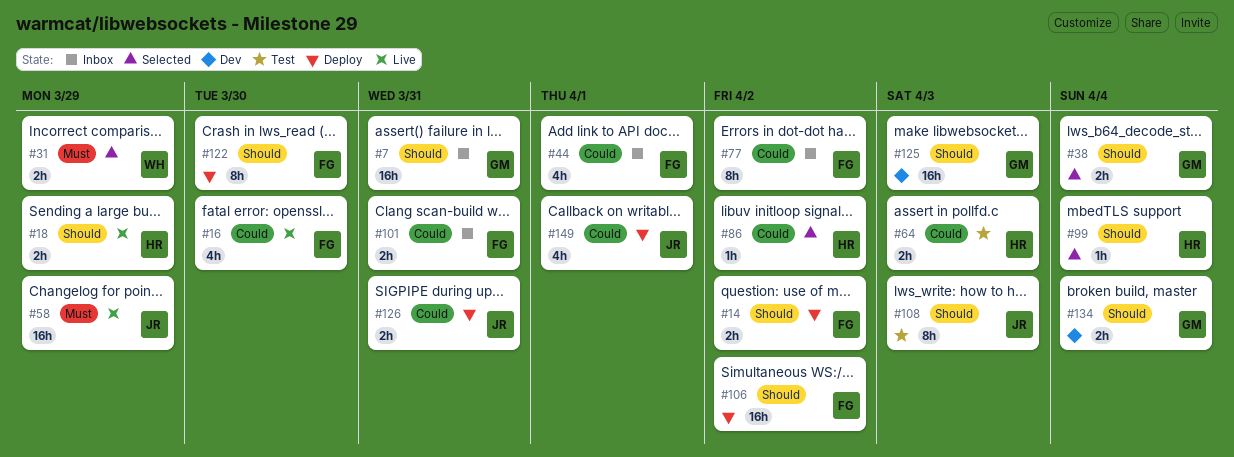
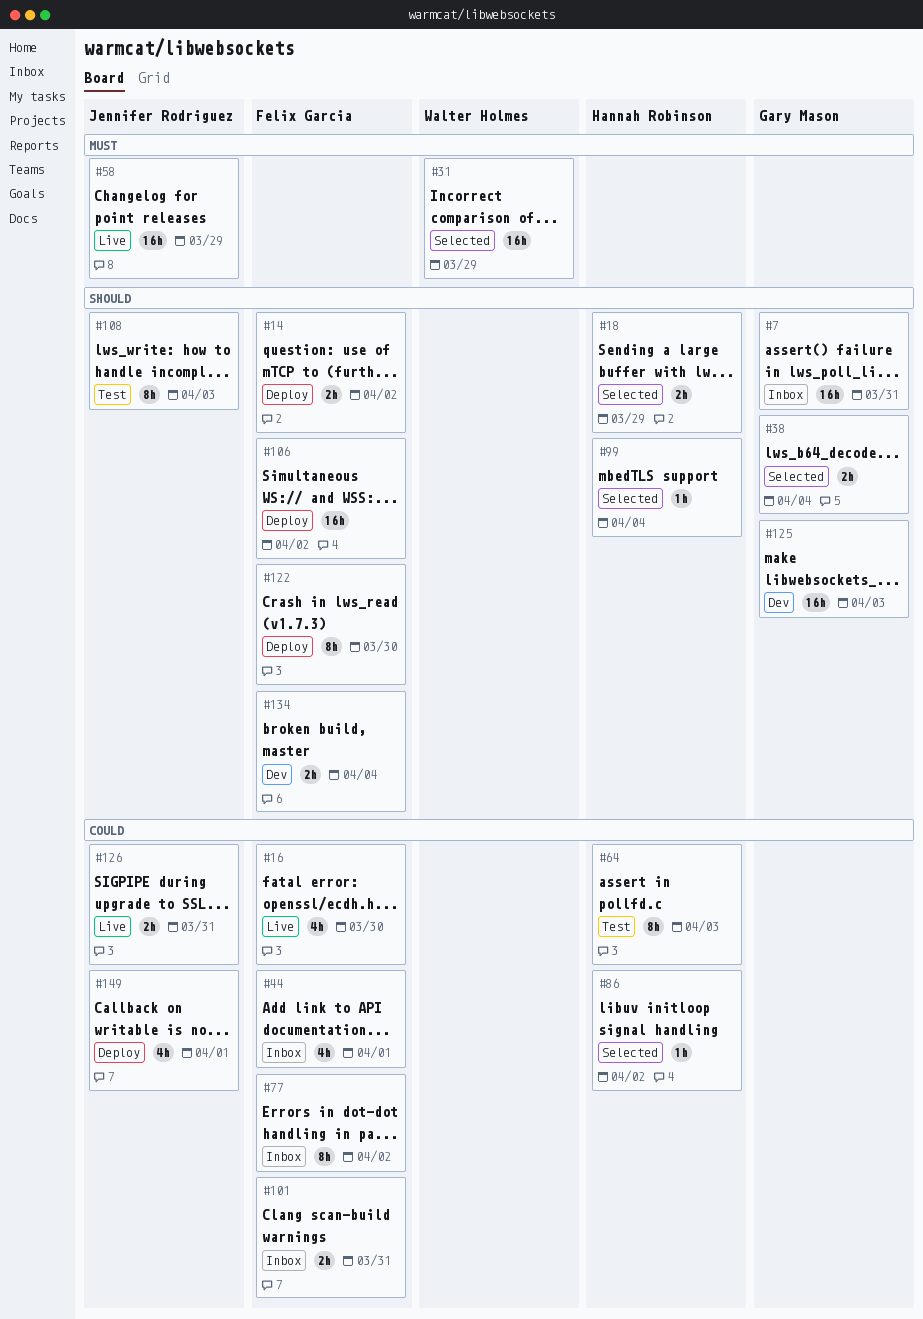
#18, status: Live -> Selected
#31, estimate: 2h -> 16h
#64, estimate: 2h -> 8h
#126, status: Deploy -> Live
#134, owner: Gary Mason -> Felix Garcia

